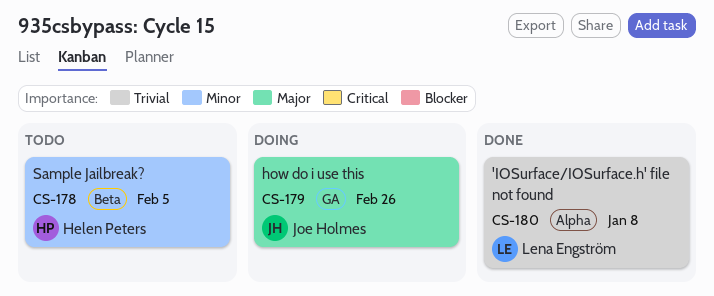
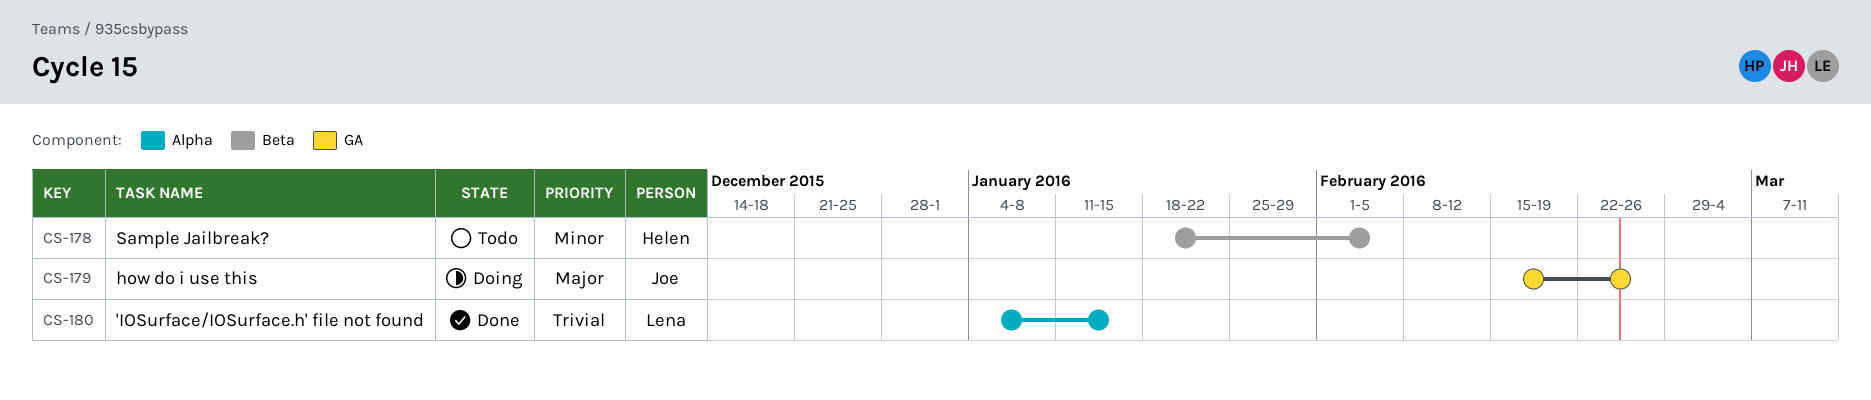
CS-180, due: Jan 8 -> Jan 15

